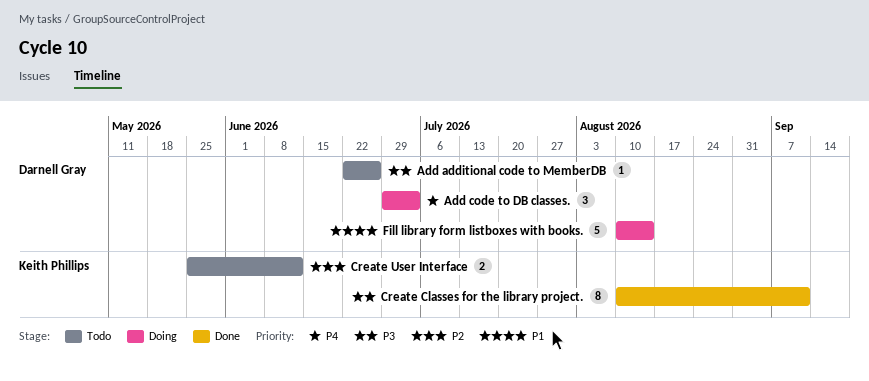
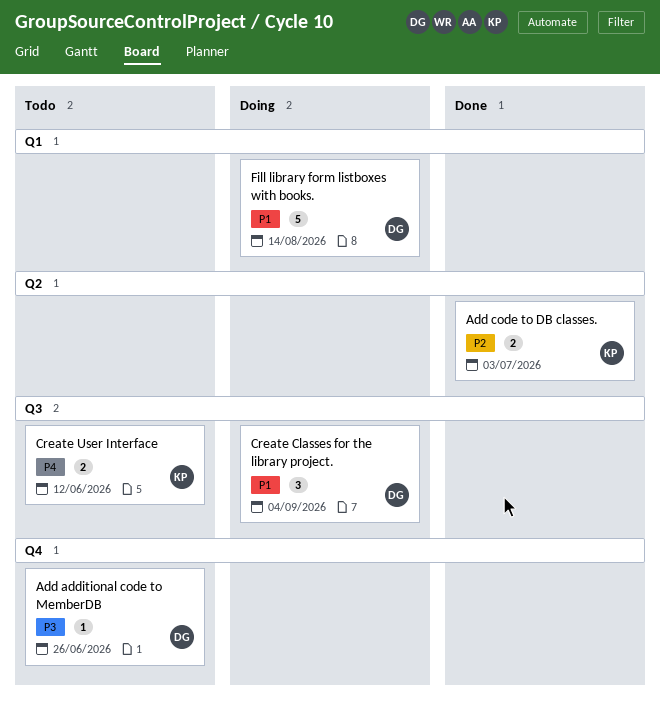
Add code to DB classes., status: Doing -> Done
Add code to DB classes., owner: Darnell Gray -> Keith Phillips
Add code to DB classes., priority: P4 -> P2
Add code to DB classes., estimate: 3 -> 2
Create Classes for the library project., status: Done -> Doing
Create Classes for the library project., owner: Keith Phillips -> Darnell Gray
Create Classes for the library project., priority: P3 -> P1
Create Classes for the library project., estimate: 8 -> 3
Create Classes for the library project., due: Sep 11 -> Sep 4
Create User Interface, priority: P2 -> P4

